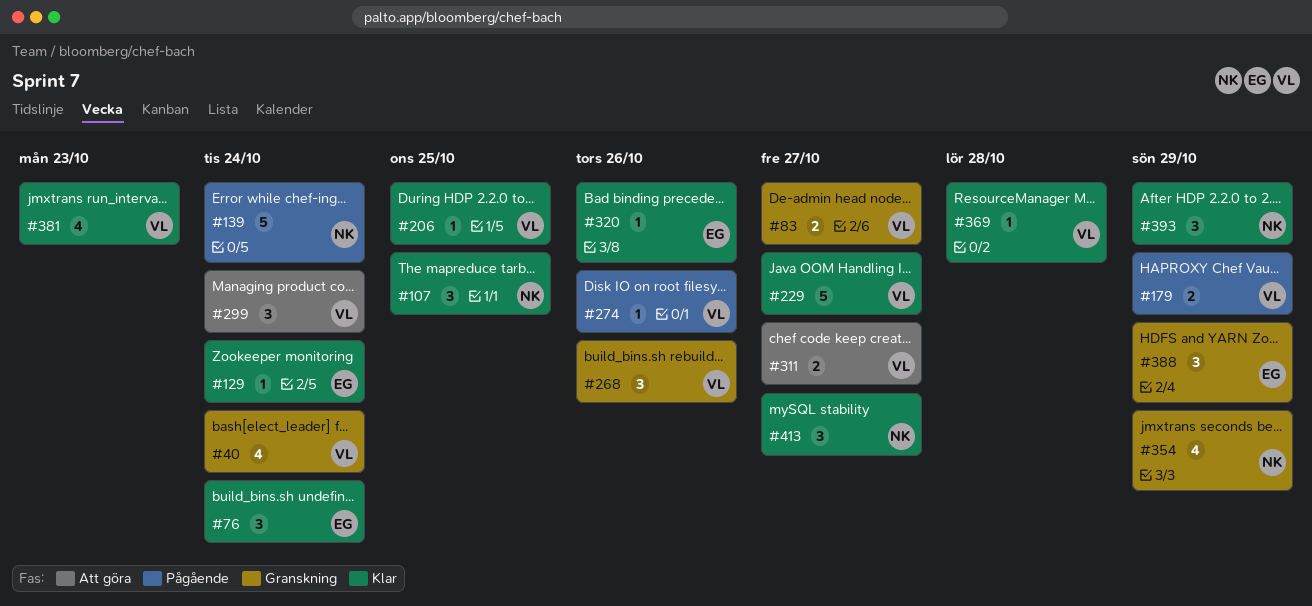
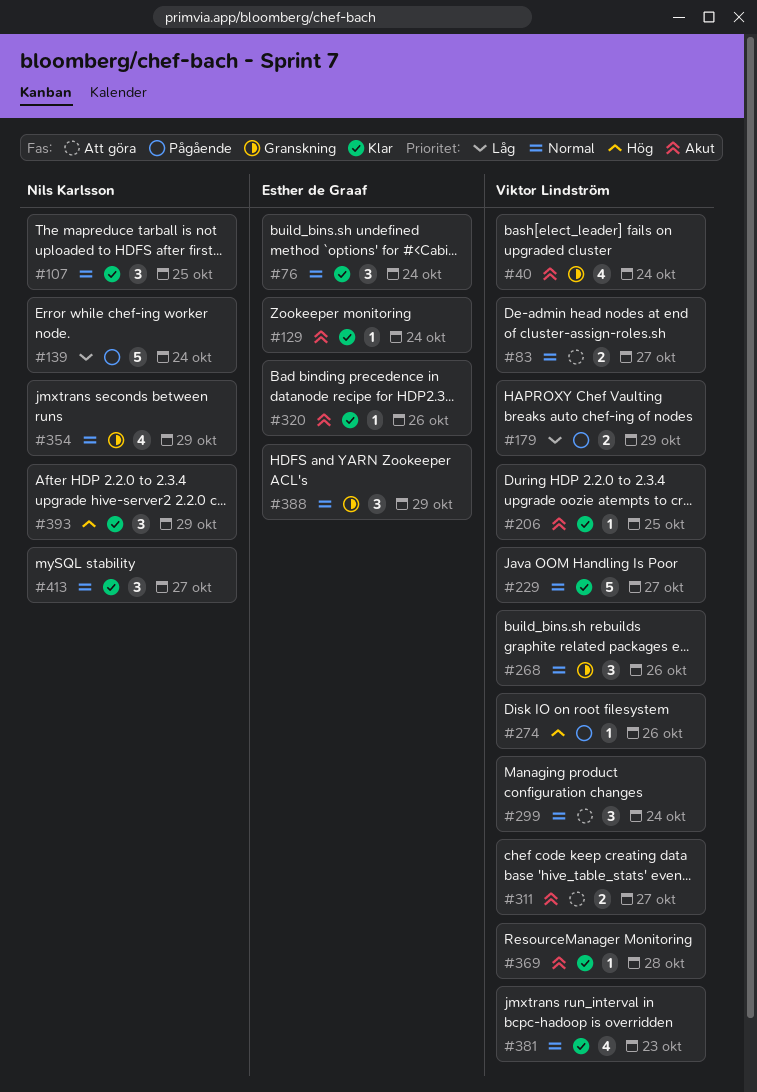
#83, status: Granskning -> Att göra

